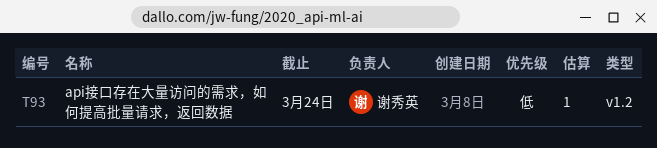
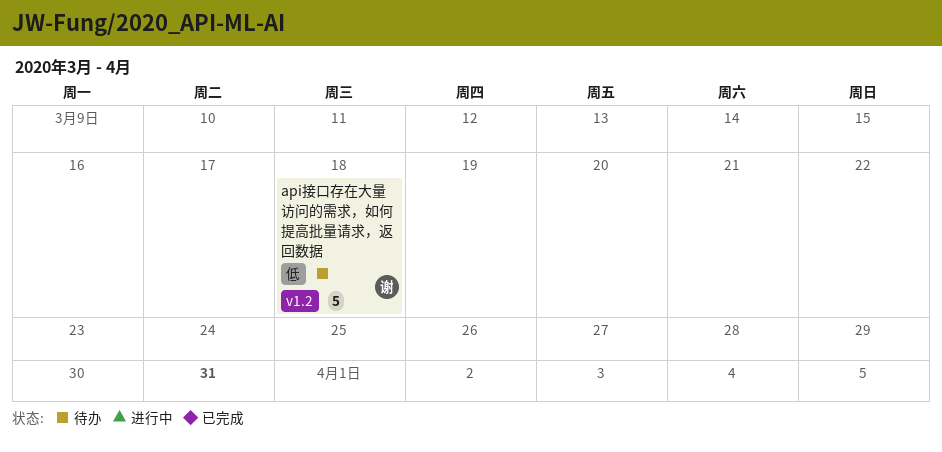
api接口存在大量访问的需求，如何提高批量请求，返回数据, estimate: 1 -> 5
api接口存在大量访问的需求，如何提高批量请求，返回数据, due: Mar 24 -> Mar 18

